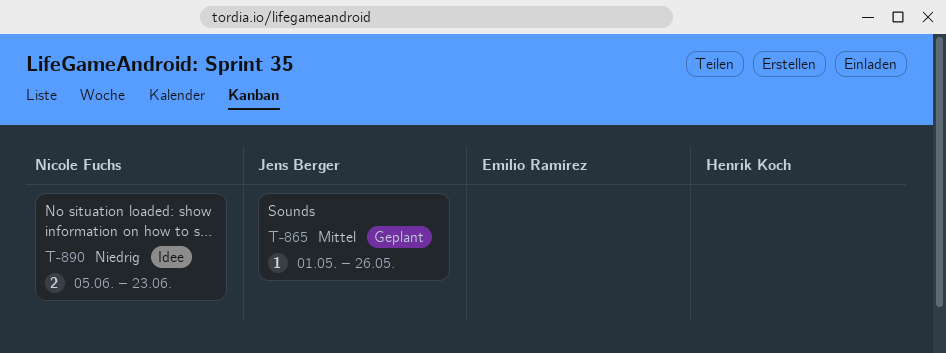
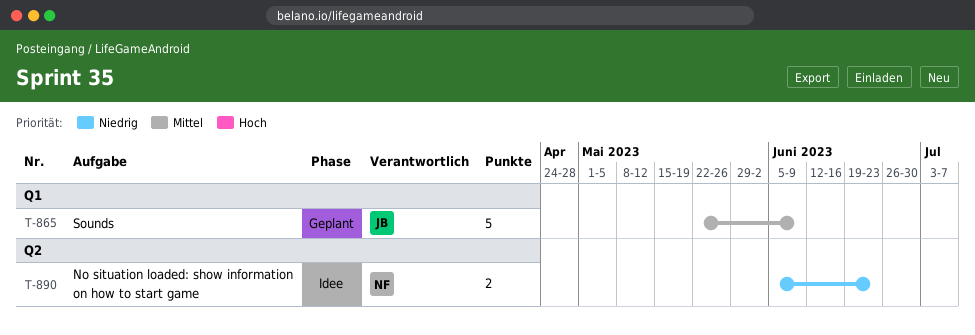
T-865, estimate: 1 -> 5
T-865, start: May 1 -> May 22
T-865, due: May 26 -> Jun 9

